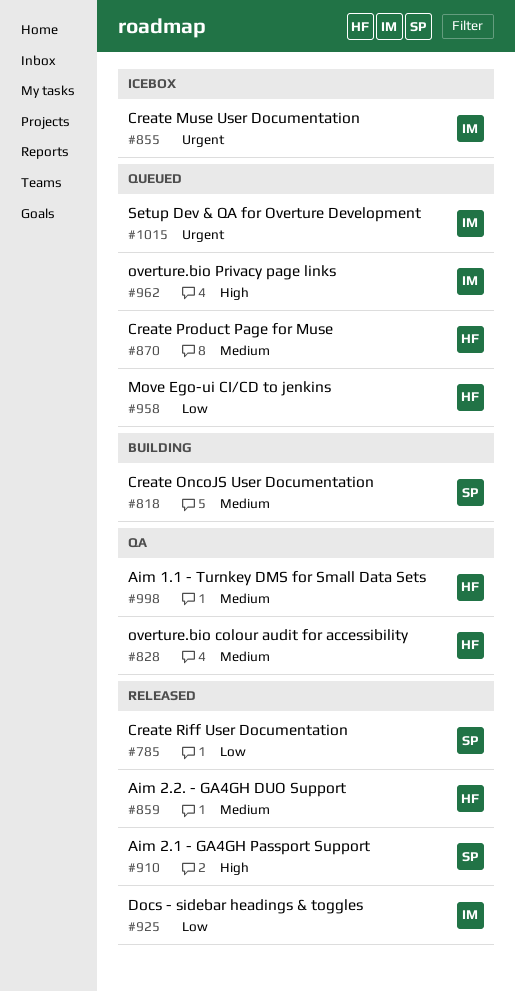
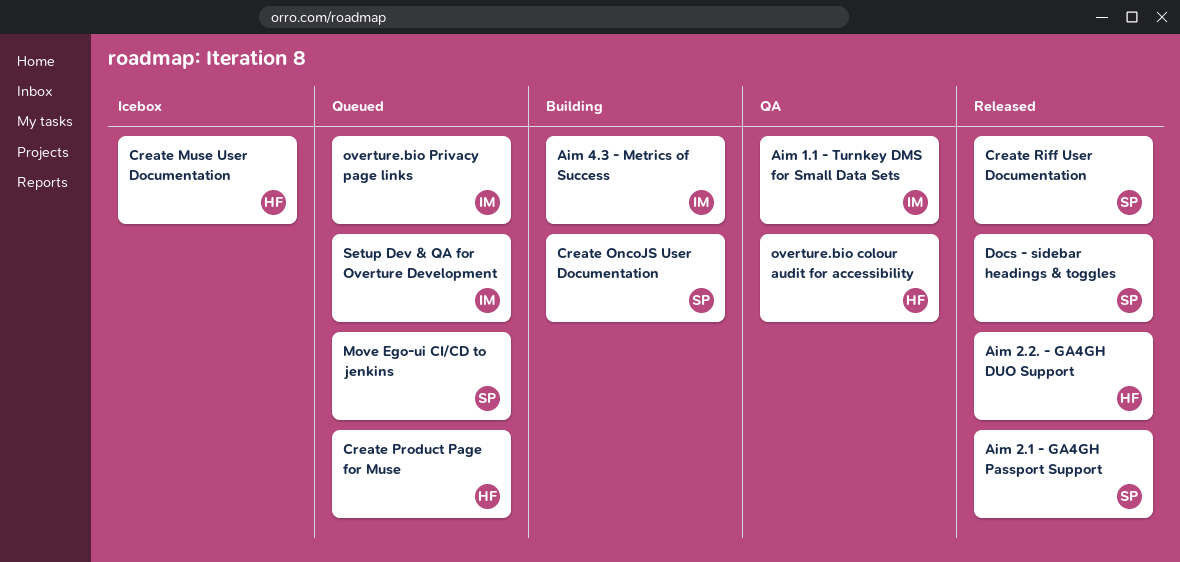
Aim 1.1 - Turnkey DMS for Small Data Sets, owner: HF -> IM
Aim 4.3 - Metrics of Success: none -> present
Create Muse User Documentation, owner: IM -> HF
Docs - sidebar headings & toggles, owner: IM -> SP
Move Ego-ui CI/CD to jenkins, owner: HF -> SP

